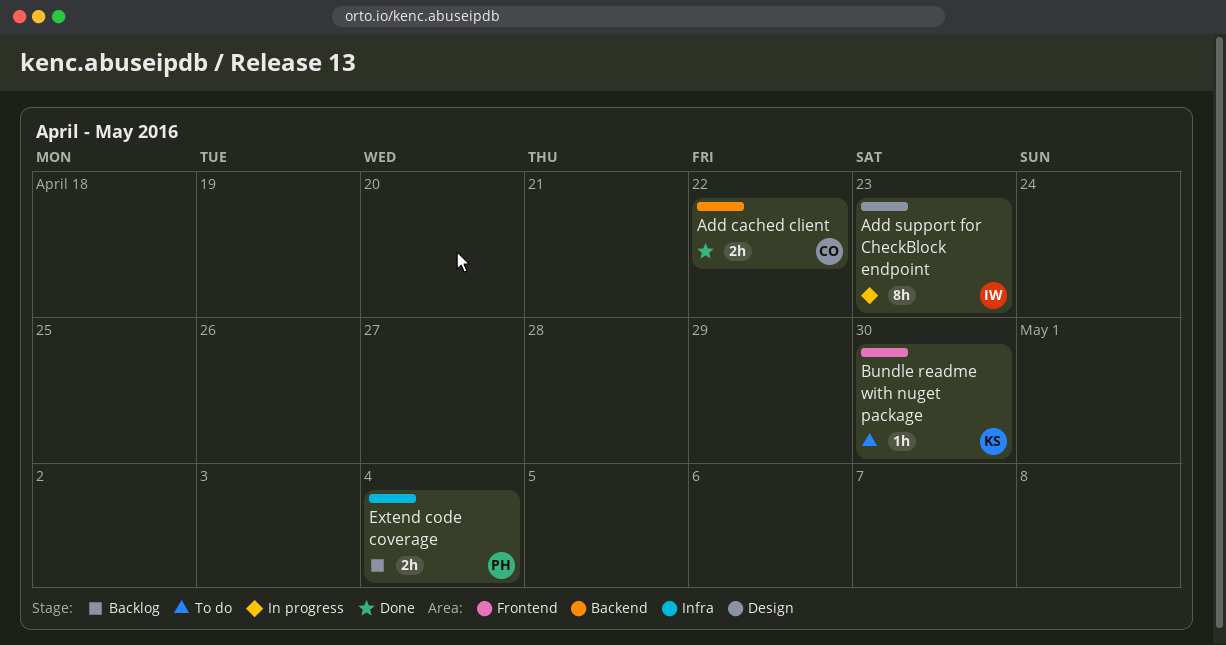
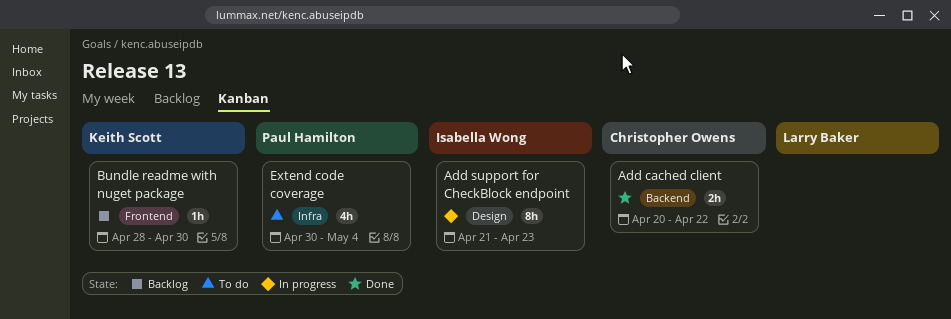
Bundle readme with nuget package, status: To do -> Backlog
Extend code coverage, status: Backlog -> To do
Extend code coverage, estimate: 2h -> 4h

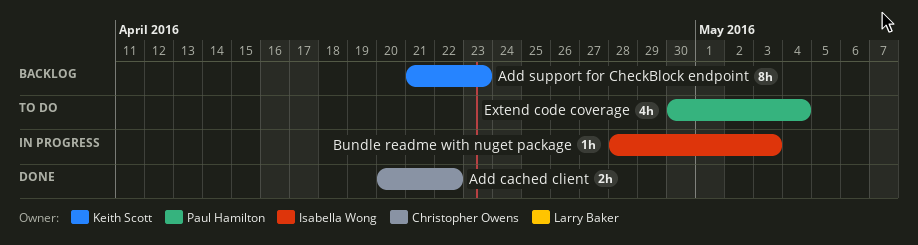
Add support for CheckBlock endpoint, status: In progress -> Backlog
Add support for CheckBlock endpoint, owner: Isabella Wong -> Keith Scott
Bundle readme with nuget package, status: Backlog -> In progress
Bundle readme with nuget package, owner: Keith Scott -> Isabella Wong
Bundle readme with nuget package, due: Apr 30 -> May 3

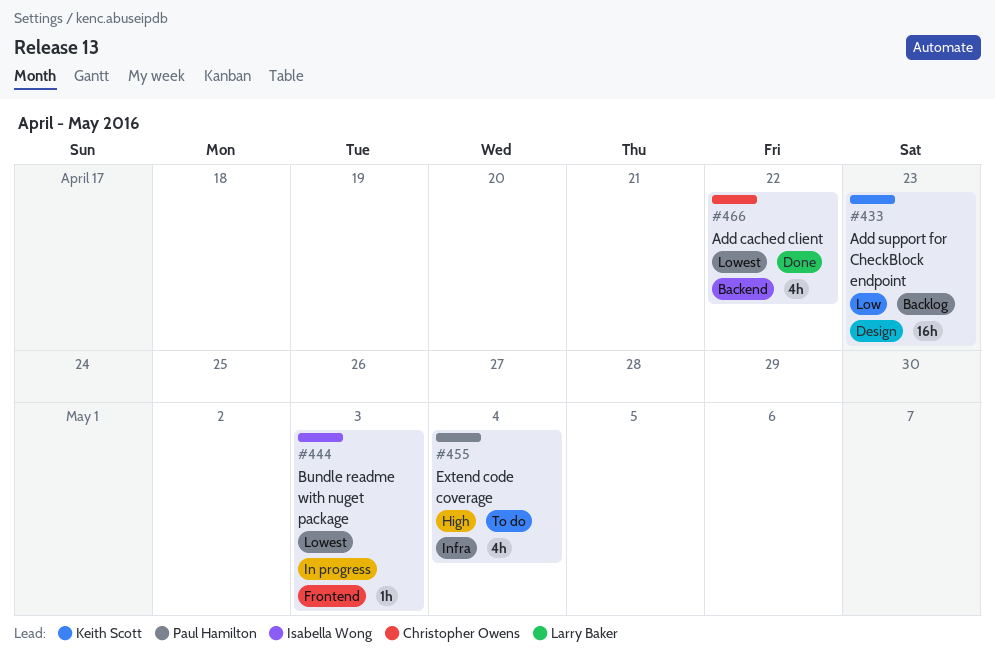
Add cached client, estimate: 2h -> 4h
Add support for CheckBlock endpoint, estimate: 8h -> 16h

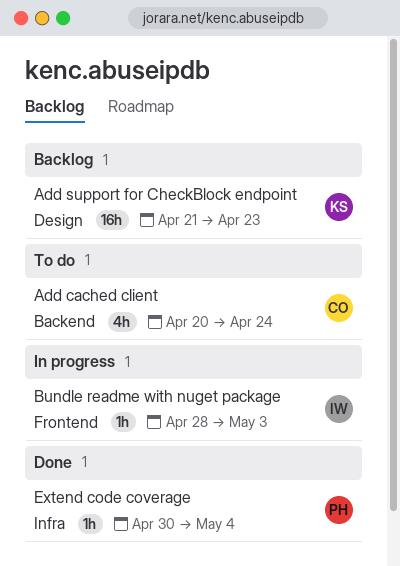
Add cached client, status: Done -> To do
Add cached client, due: Apr 22 -> Apr 24
Extend code coverage, status: To do -> Done
Extend code coverage, estimate: 4h -> 1h

